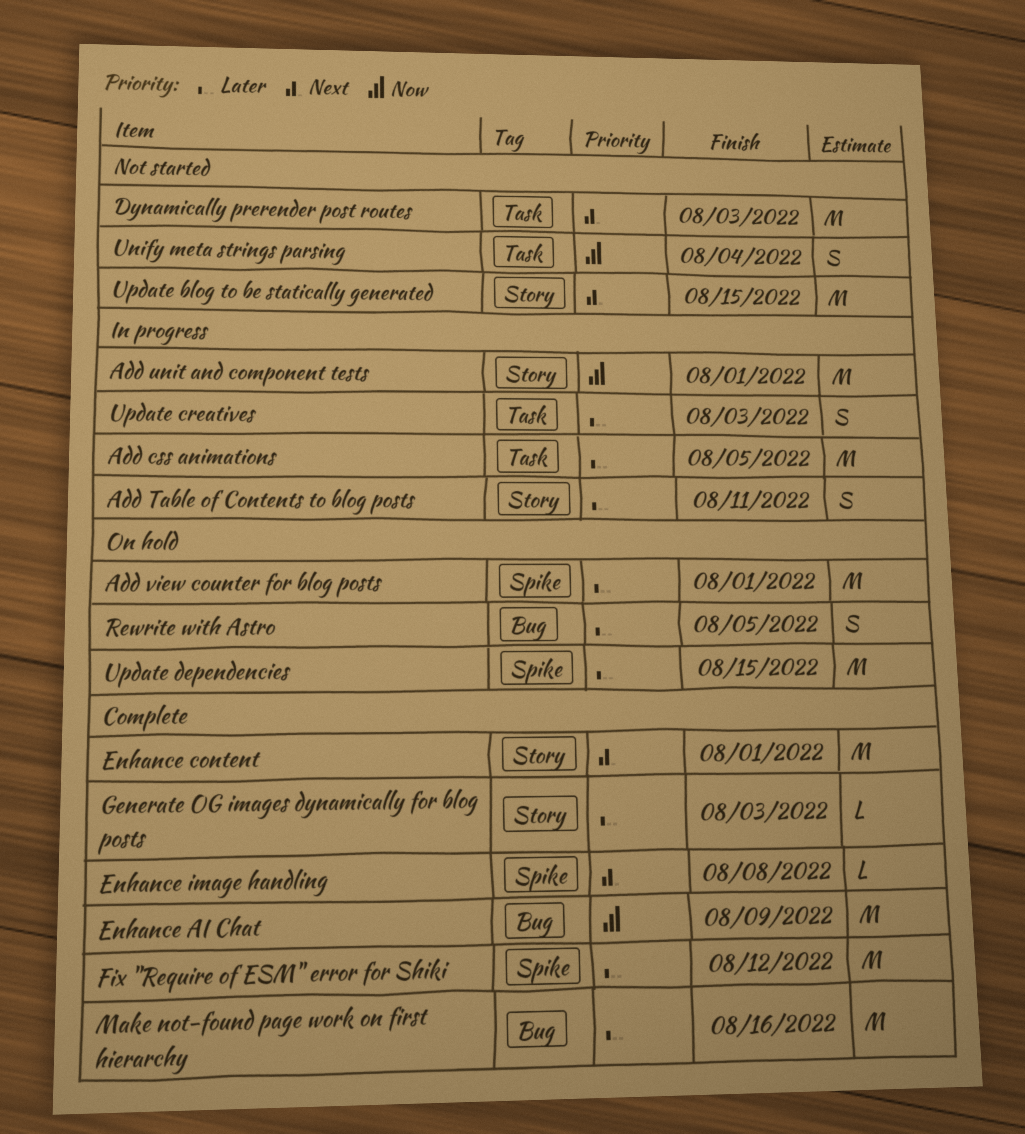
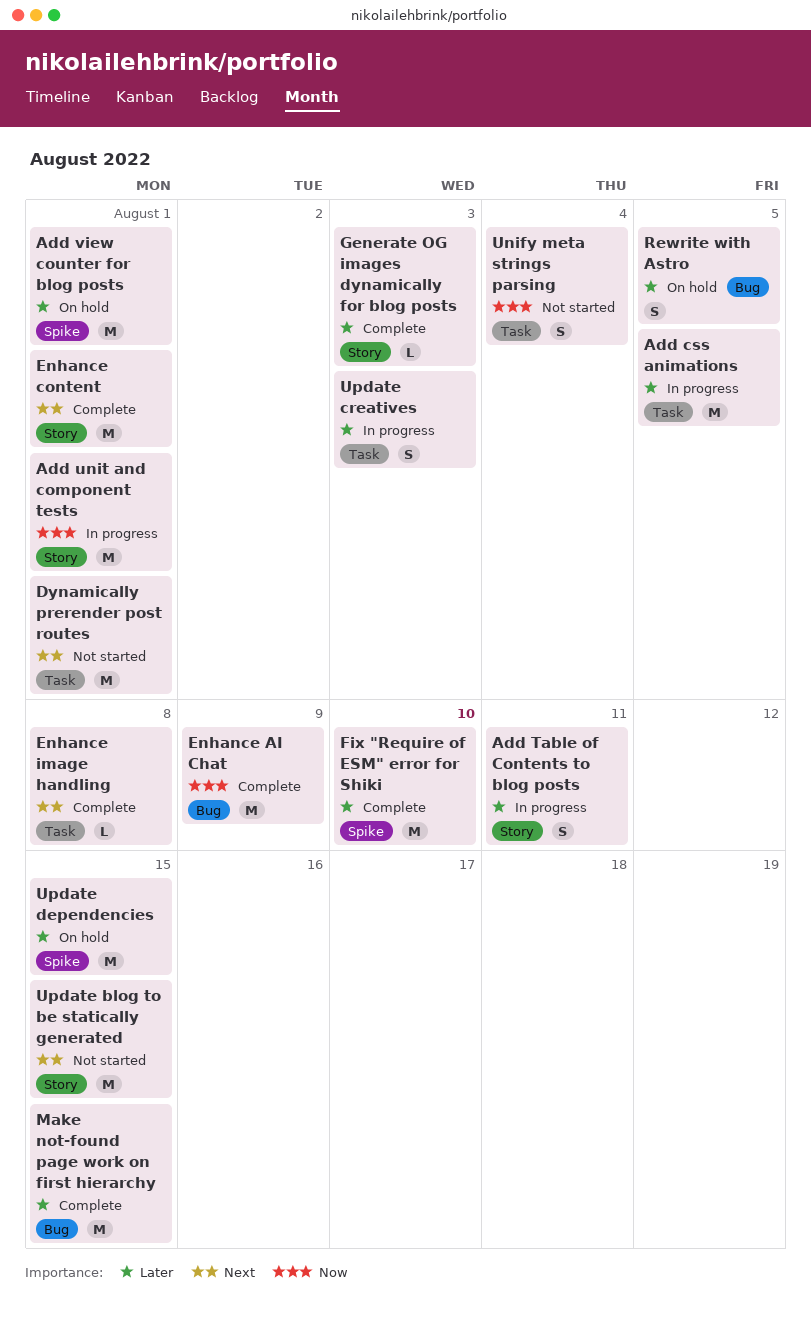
Dynamically prerender post routes, due: Aug 3 -> Aug 1
Enhance image handling, label: Spike -> Task
Fix "Require of ESM" error for Shiki, due: Aug 12 -> Aug 10
Make not-found page work on first hierarchy, due: Aug 16 -> Aug 15

